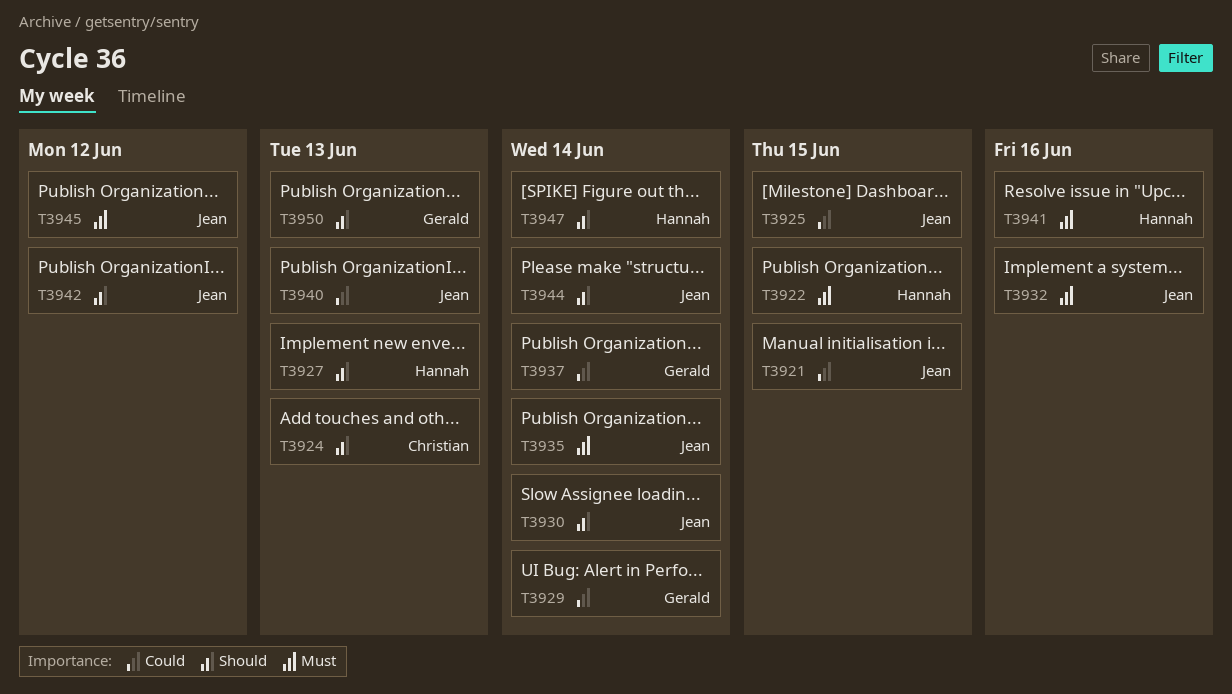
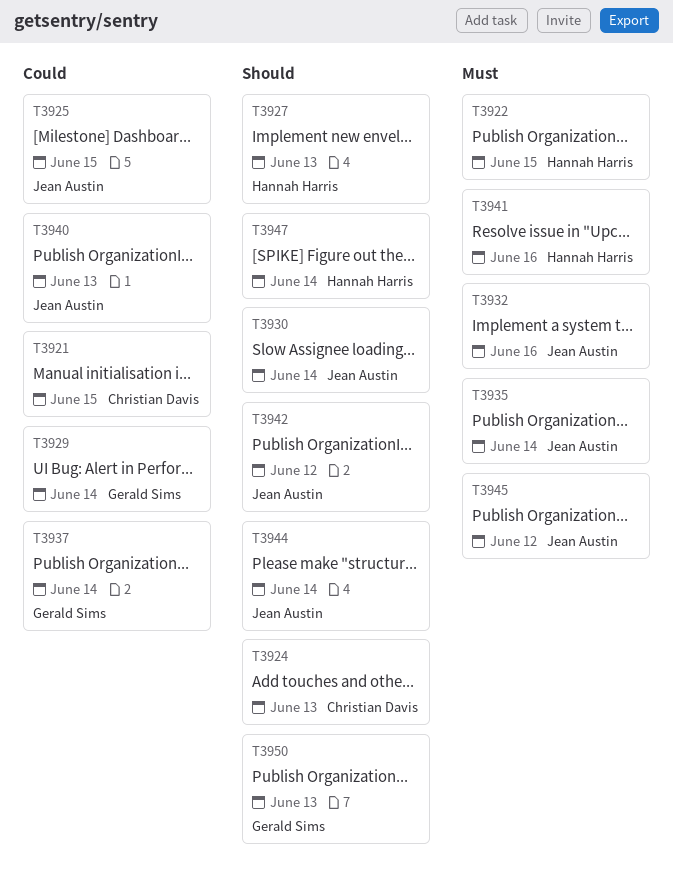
T3921, owner: Jean Austin -> Christian Davis

